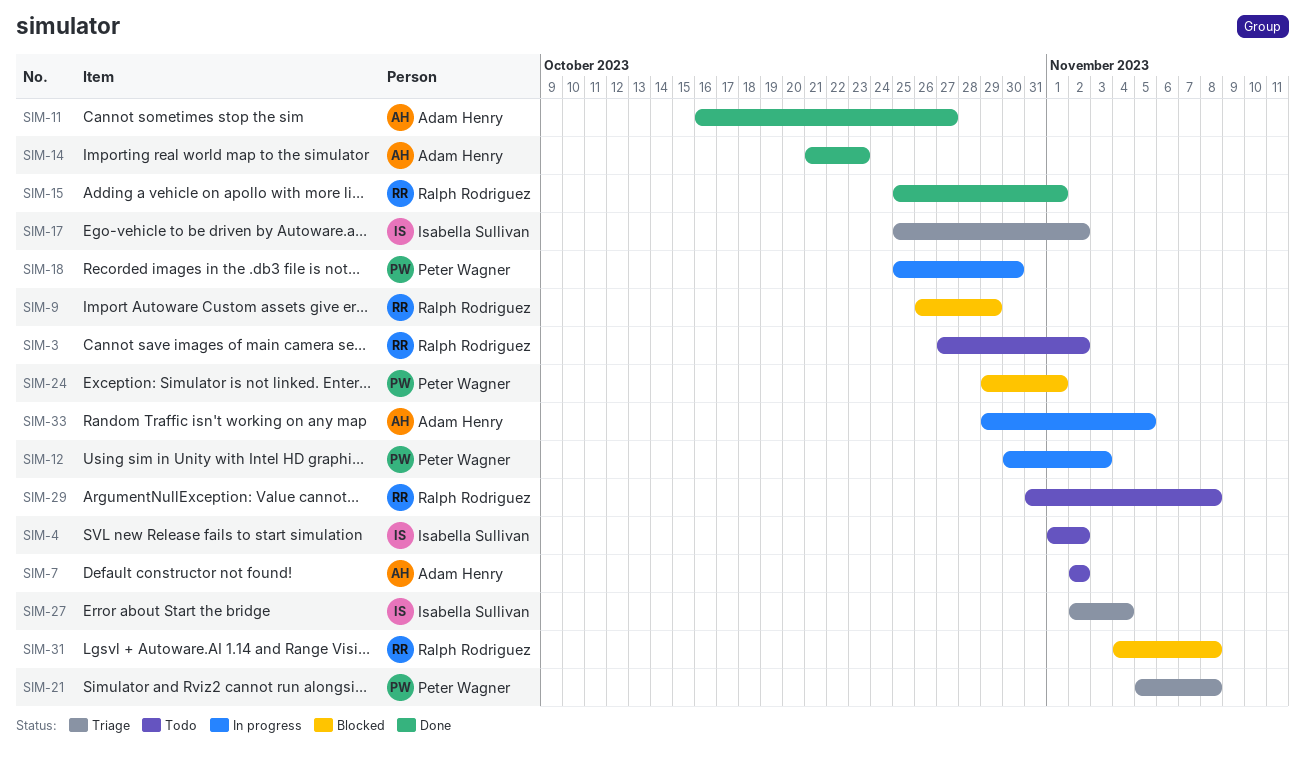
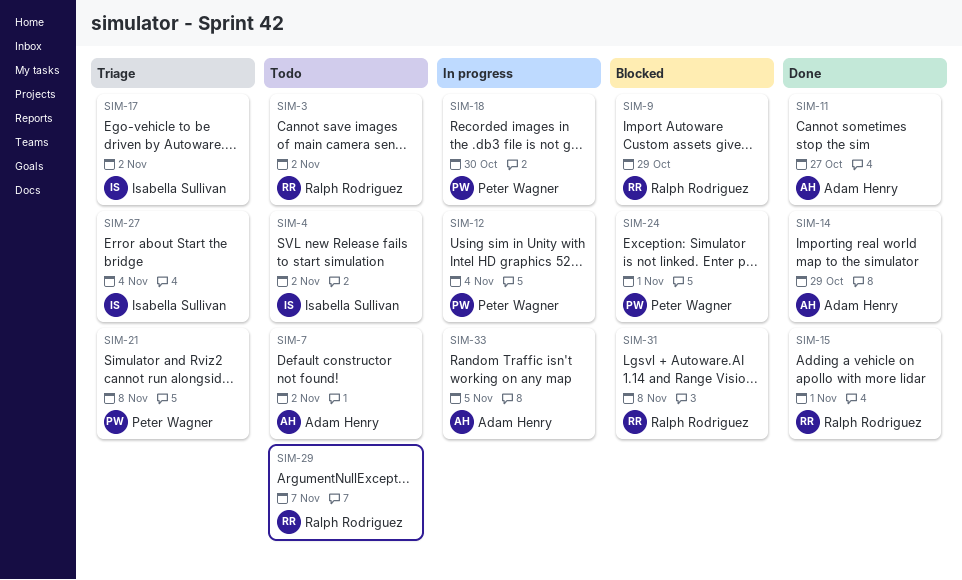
SIM-12, due: Nov 3 -> Nov 4
SIM-14, due: Oct 23 -> Oct 29
SIM-29, due: Nov 8 -> Nov 7

